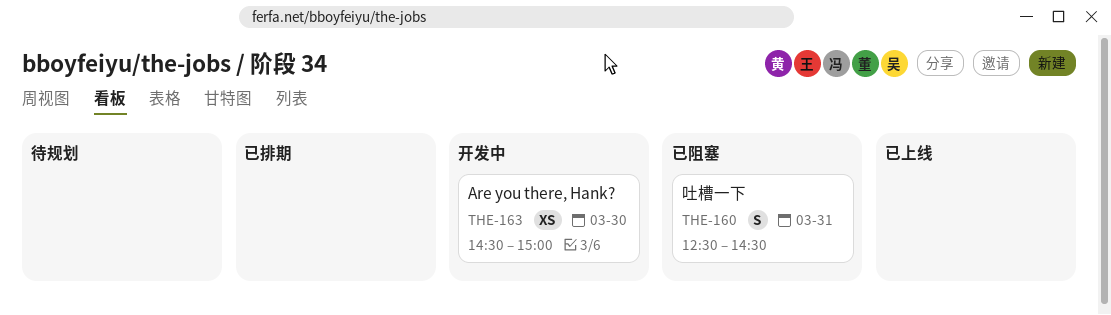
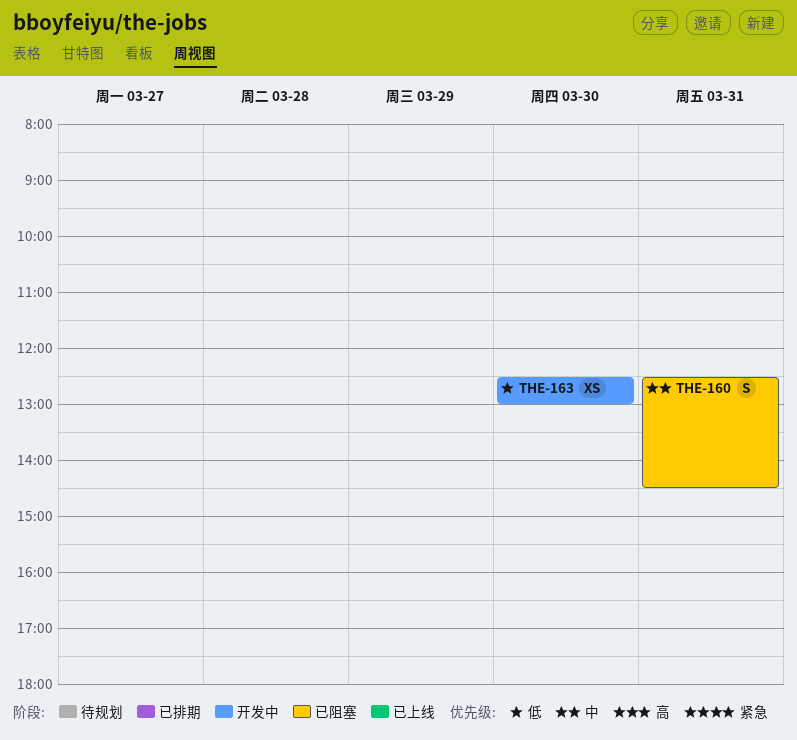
THE-163, begins: 14:30 -> 12:30
THE-163, ends: 15:00 -> 13:00

